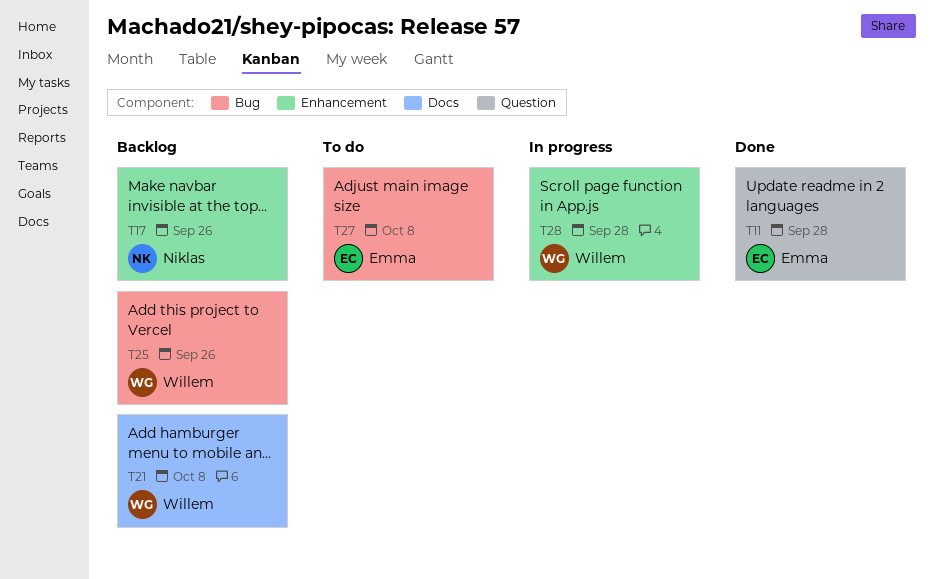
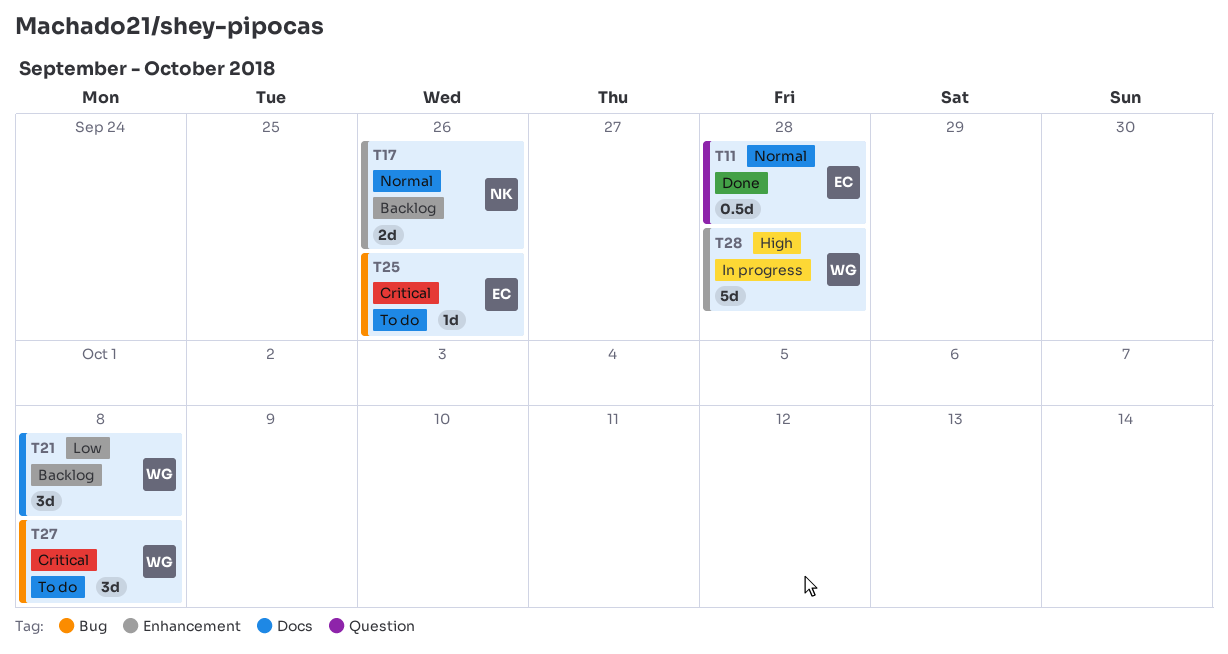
T25, status: Backlog -> To do
T25, owner: Willem -> Emma
T27, owner: Emma -> Willem

